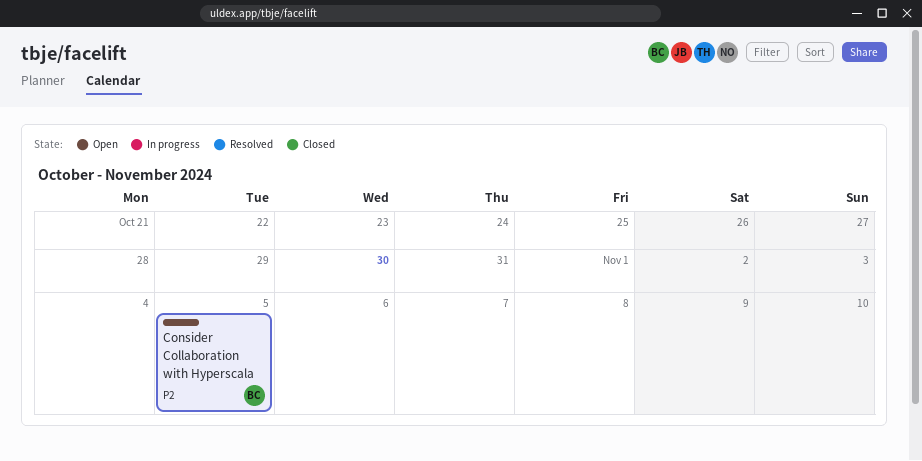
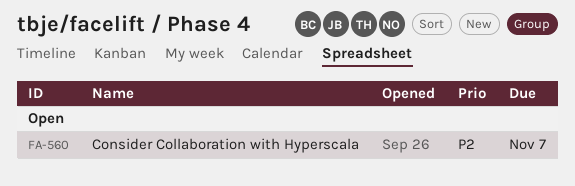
Consider Collaboration with Hyperscala, due: Nov 5 -> Nov 7

